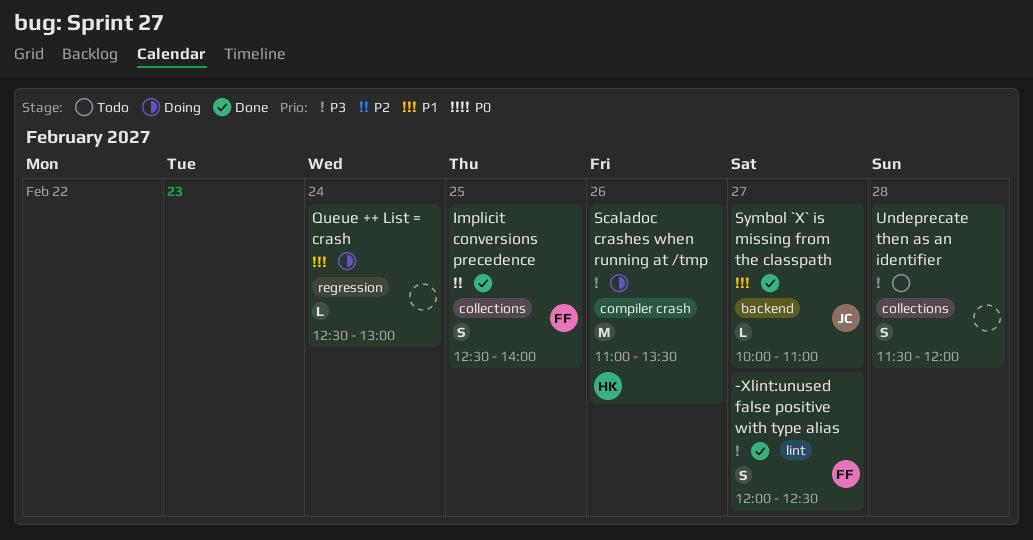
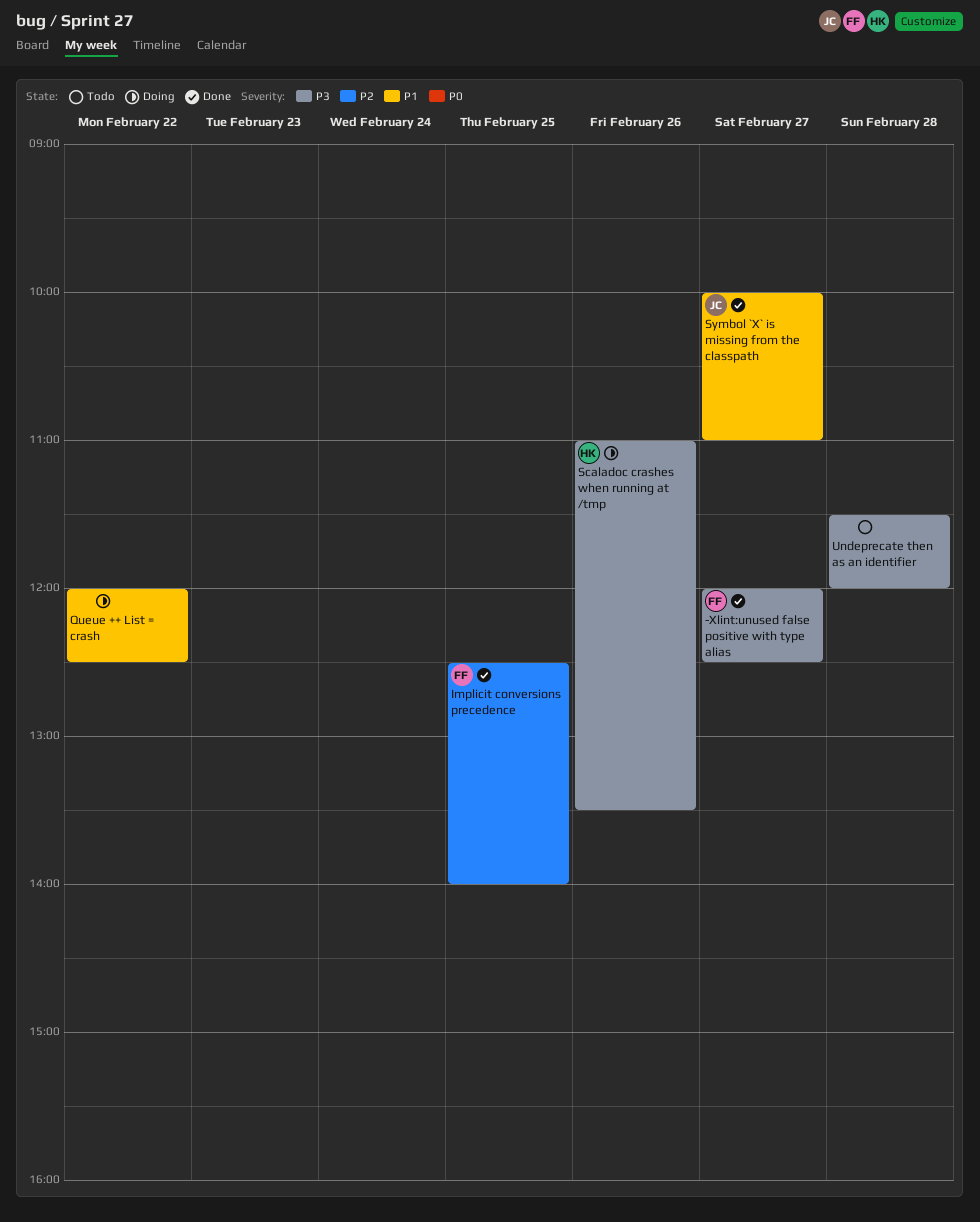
Queue ++ List = crash, day: Feb 24 -> Feb 22
Queue ++ List = crash, begins: 12:30 -> 12:00
Queue ++ List = crash, ends: 13:00 -> 12:30

